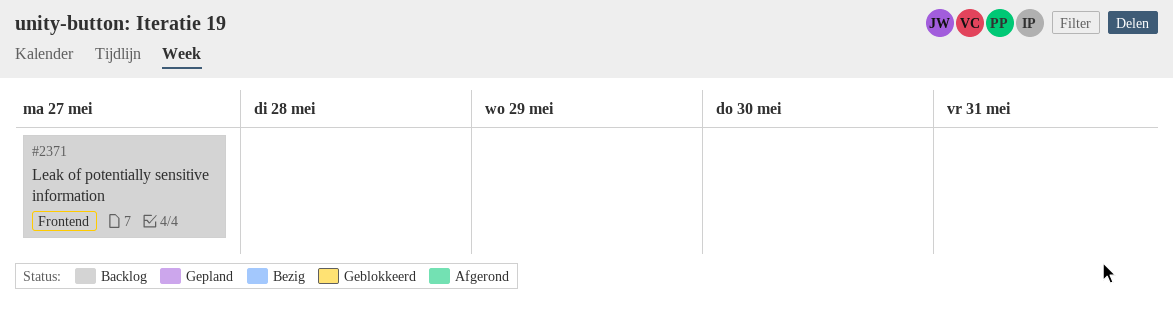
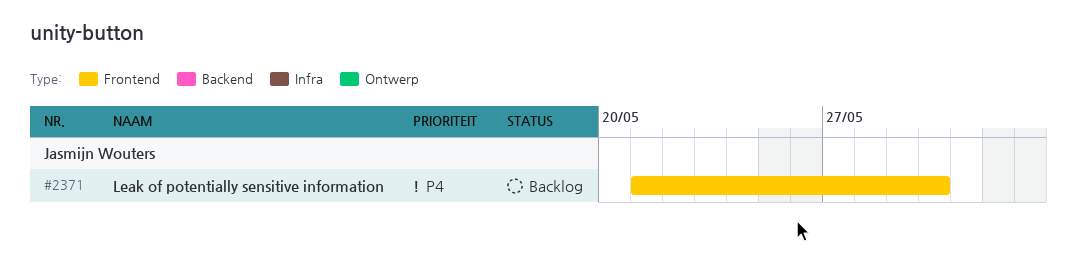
#2371, due: May 27 -> May 30

